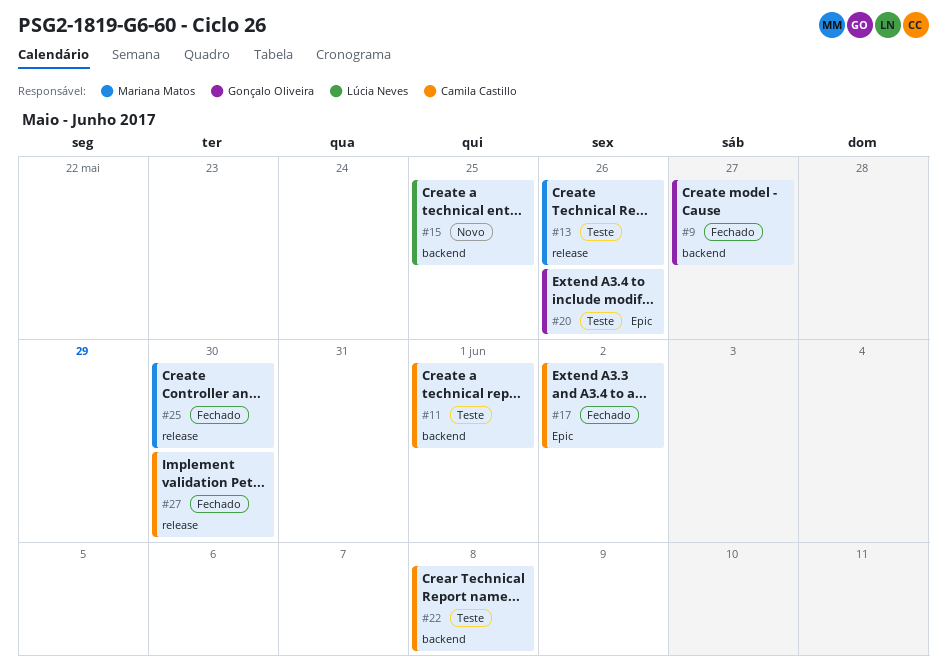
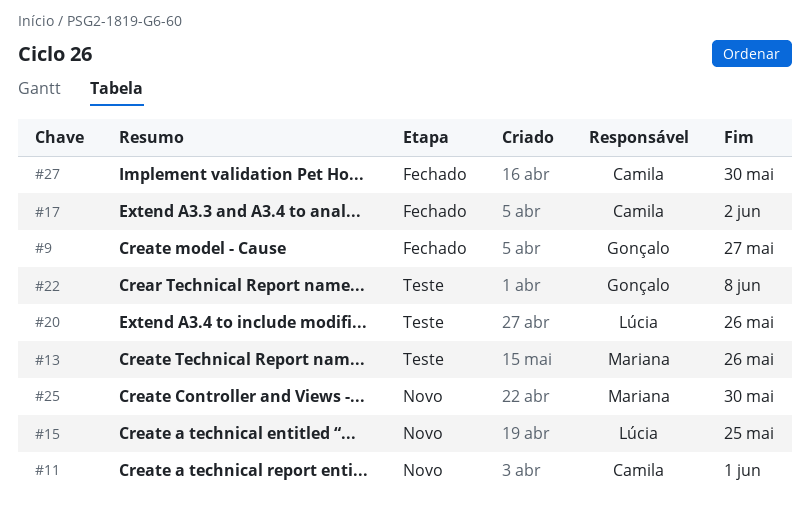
#11, status: Teste -> Novo
#20, owner: Gonçalo Oliveira -> Lúcia Neves
#22, owner: Camila Castillo -> Gonçalo Oliveira
#25, status: Fechado -> Novo

